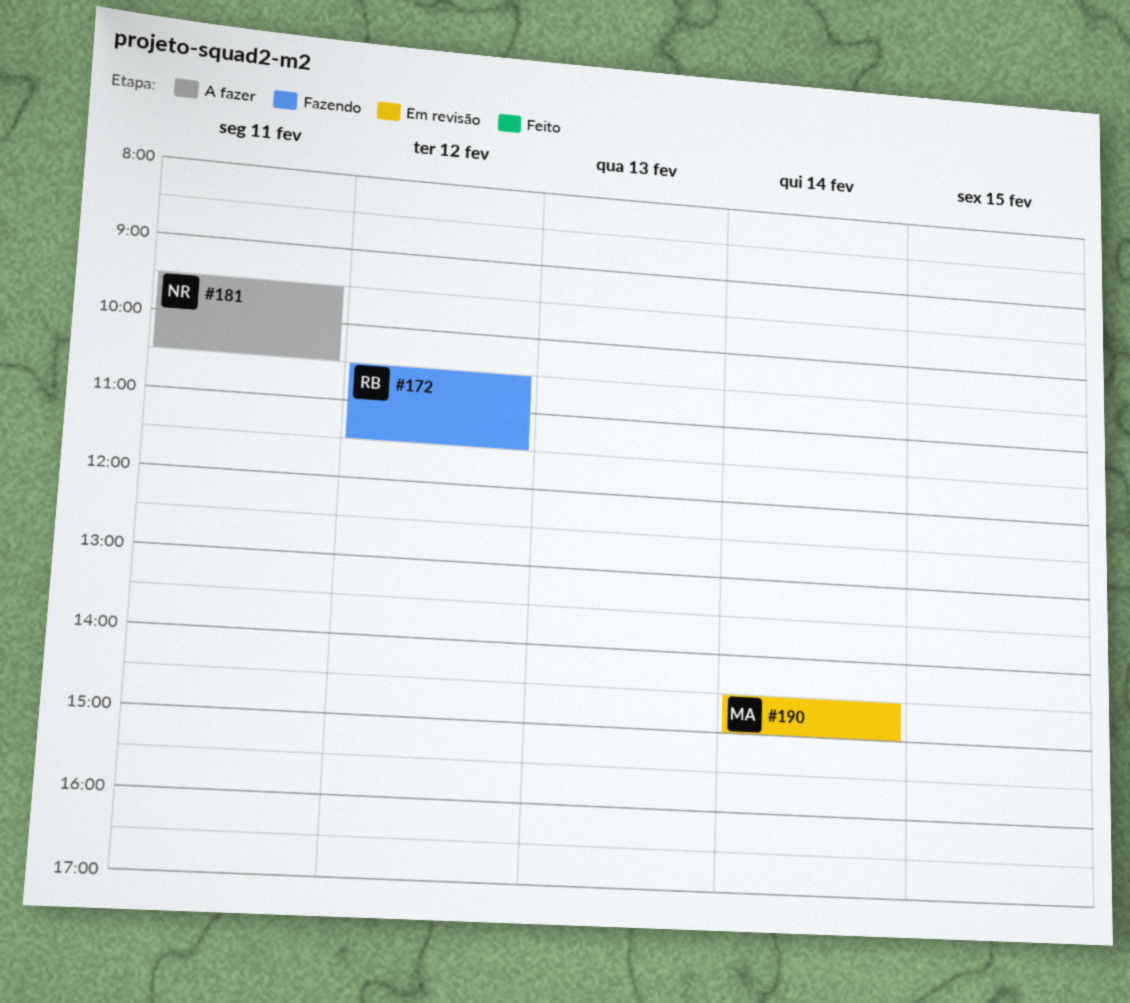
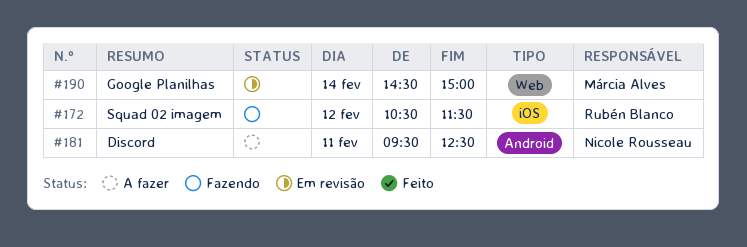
#181, ends: 10:30 -> 12:30

